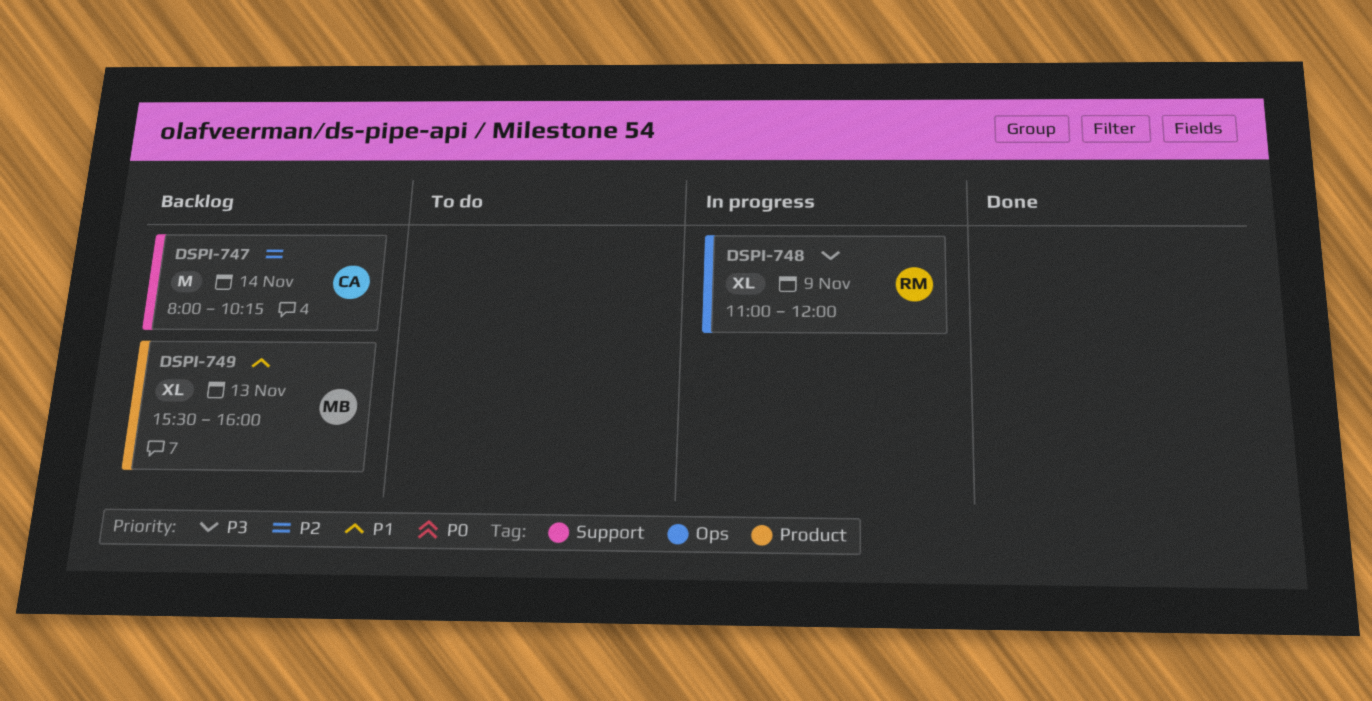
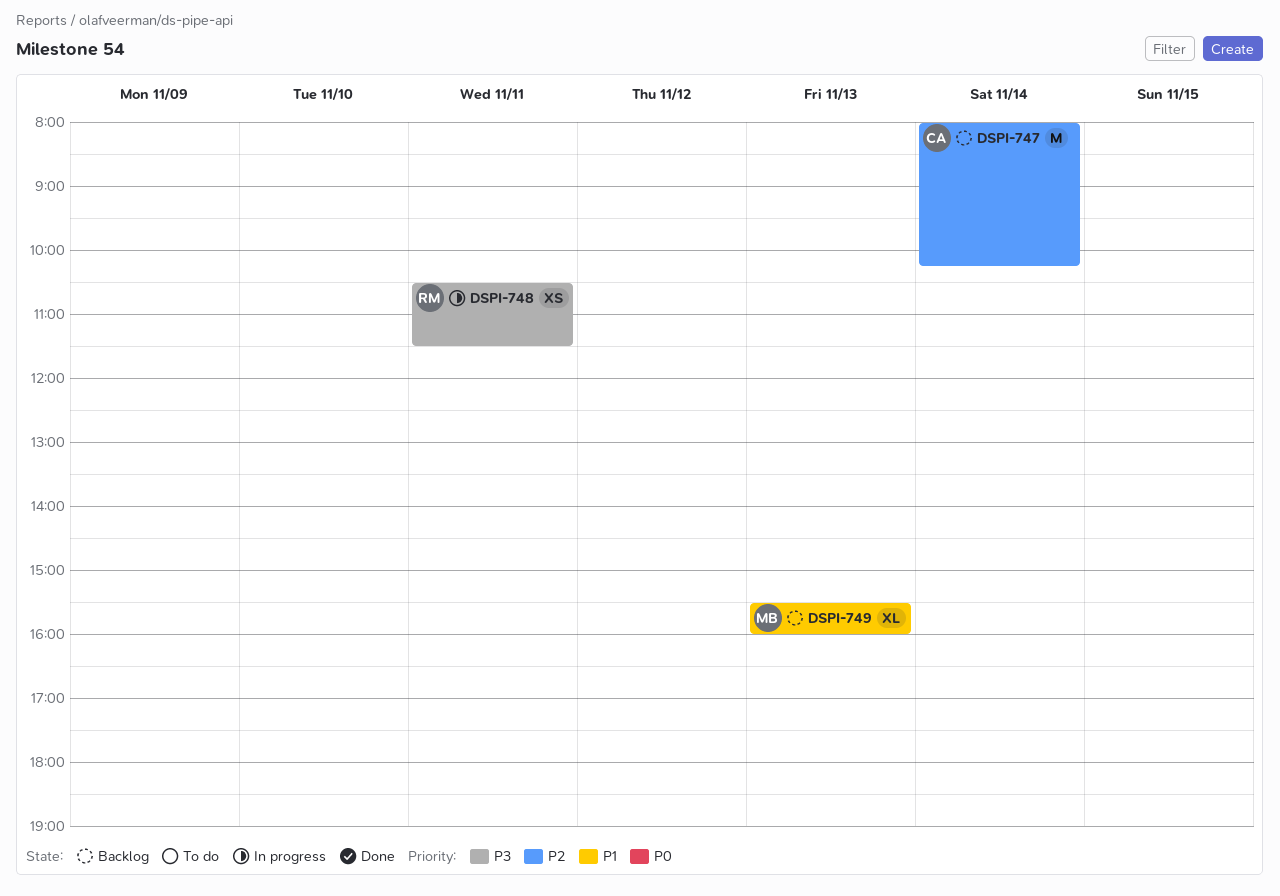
DSPI-748, estimate: XL -> XS
DSPI-748, day: Nov 9 -> Nov 11
DSPI-748, begins: 11:00 -> 10:30
DSPI-748, ends: 12:00 -> 11:30

